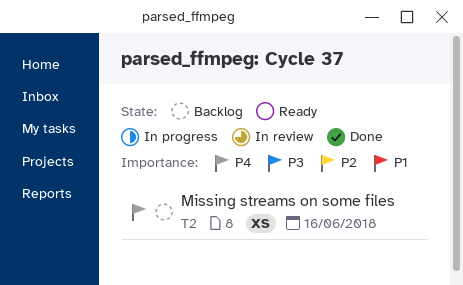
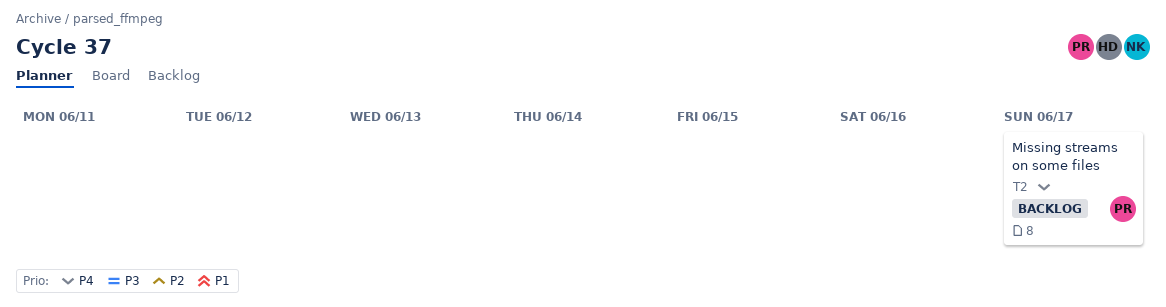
T2, due: Jun 16 -> Jun 17

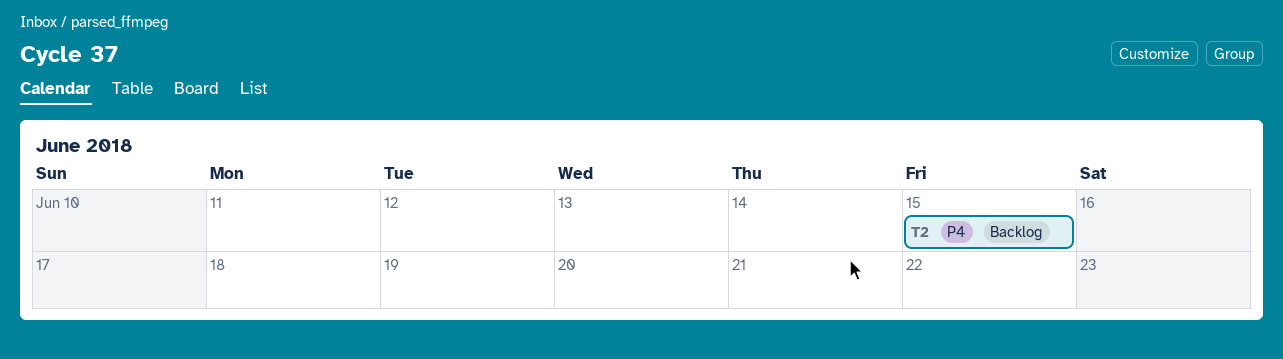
T2, due: Jun 17 -> Jun 15

